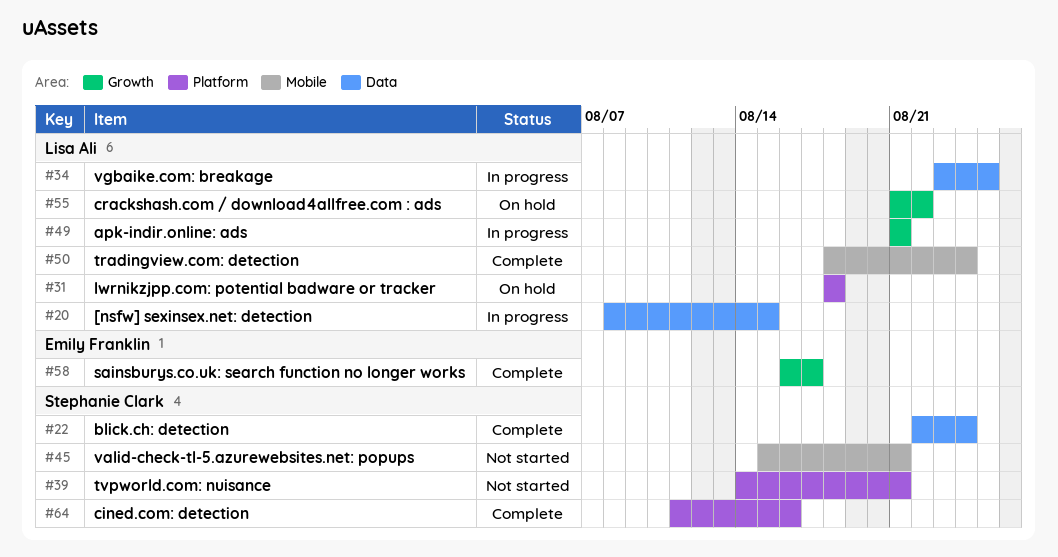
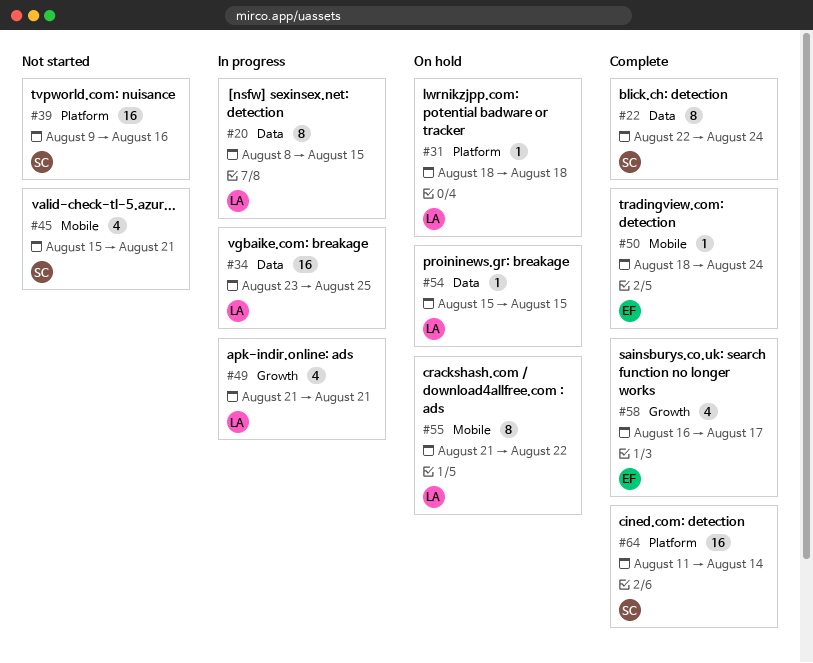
#39, start: Aug 14 -> Aug 9
#39, due: Aug 21 -> Aug 16
#50, owner: Lisa Ali -> Emily Franklin
#54: none -> present
#55, label: Growth -> Mobile
#64, due: Aug 16 -> Aug 14

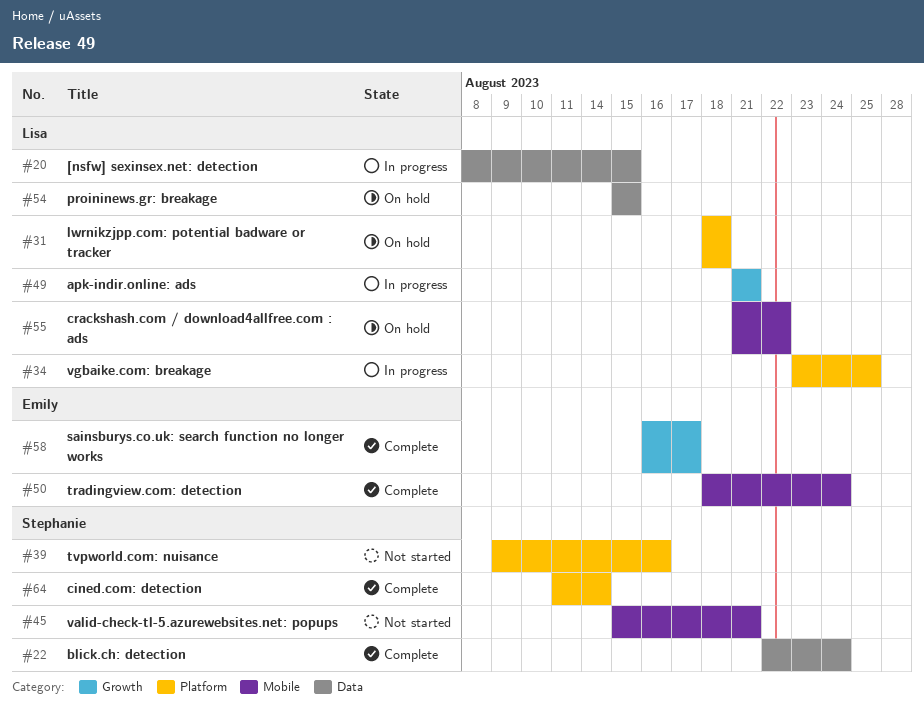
#34, label: Data -> Platform

